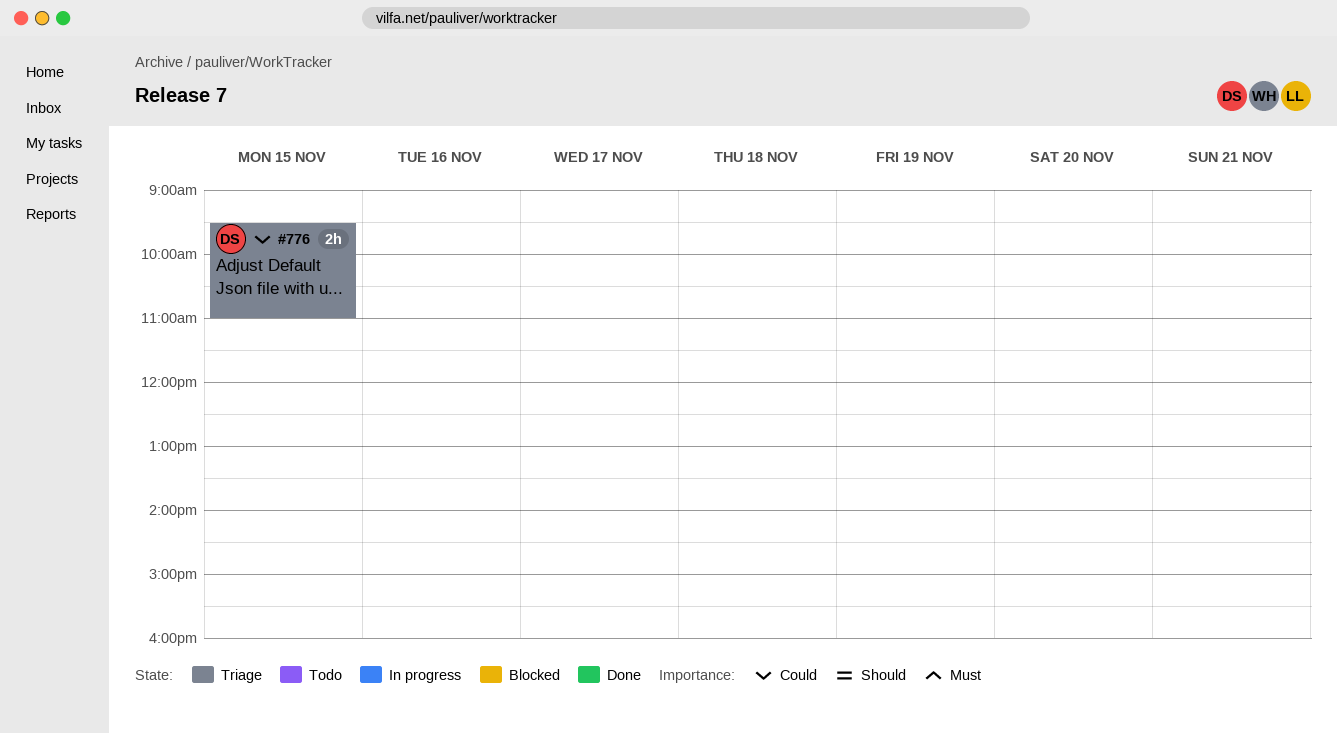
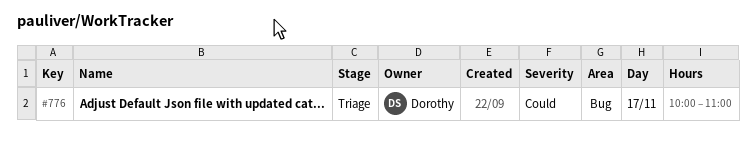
#776, day: Nov 15 -> Nov 17
#776, begins: 09:30 -> 10:00

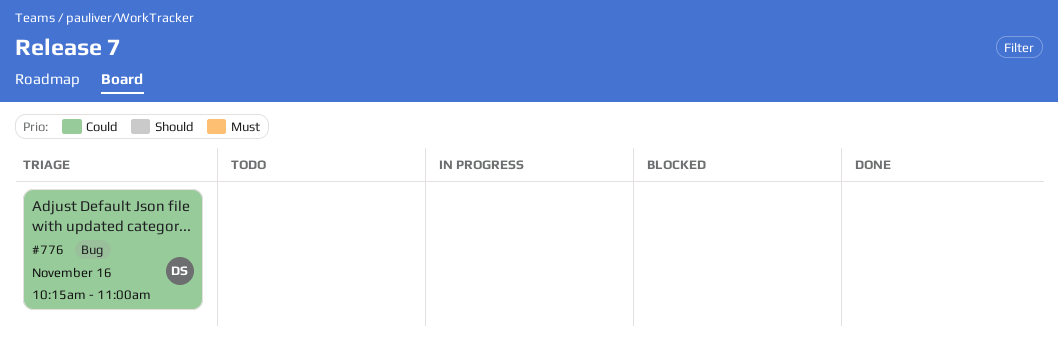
#776, day: Nov 17 -> Nov 16
#776, begins: 10:00 -> 10:15

